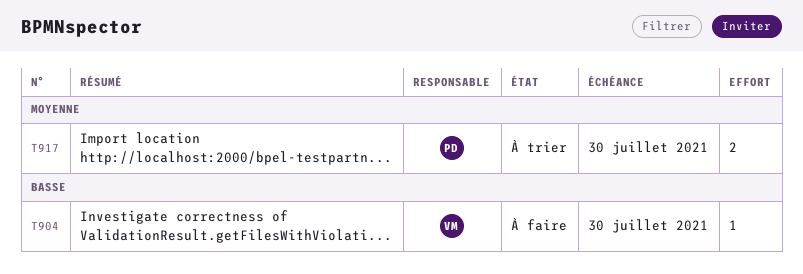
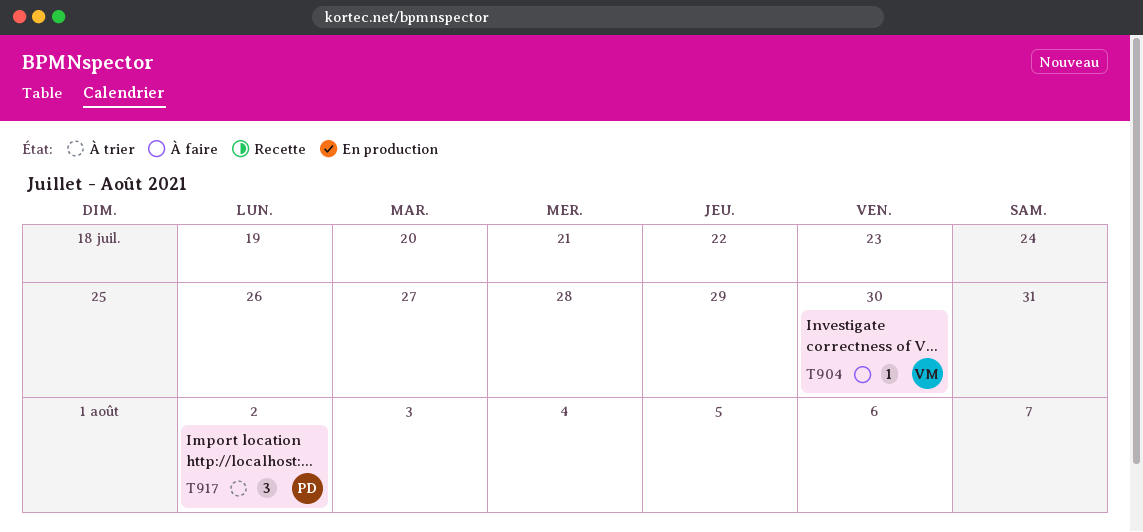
T917, estimate: 2 -> 3
T917, due: Jul 30 -> Aug 2

